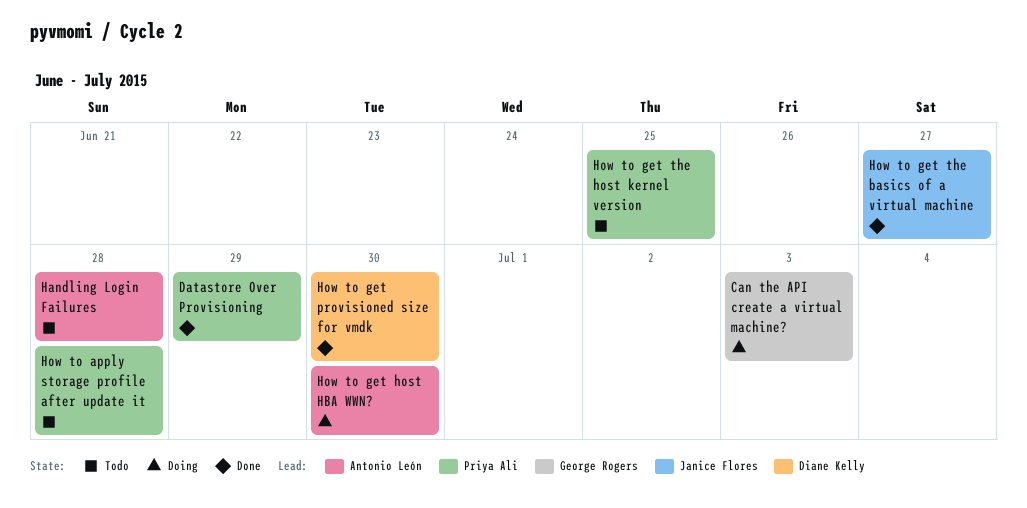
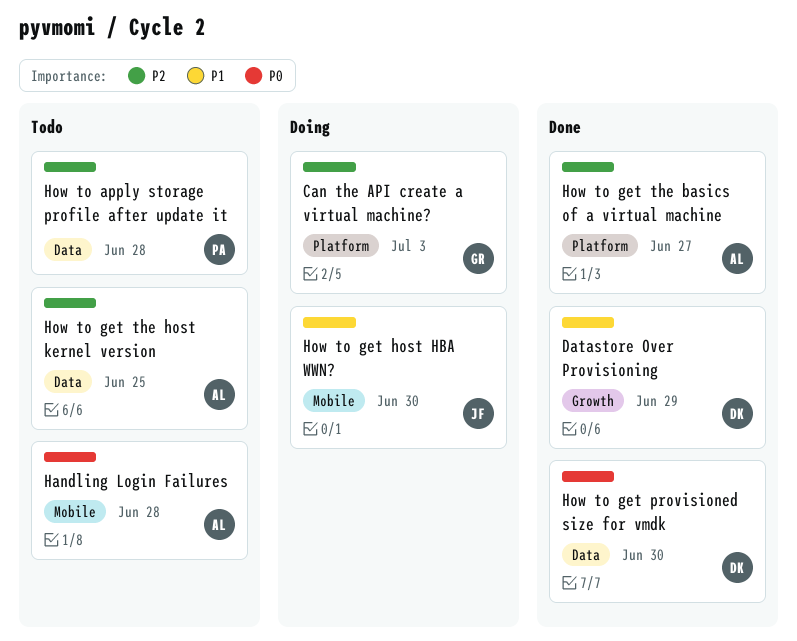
Datastore Over Provisioning, owner: Priya Ali -> Diane Kelly
How to get host HBA WWN?, owner: Antonio León -> Janice Flores
How to get the basics of a virtual machine, owner: Janice Flores -> Antonio León
How to get the host kernel version, owner: Priya Ali -> Antonio León

